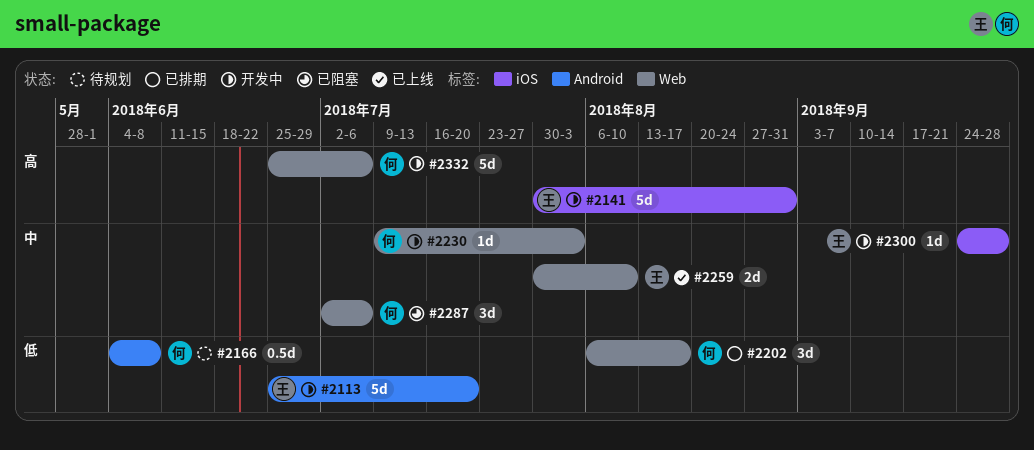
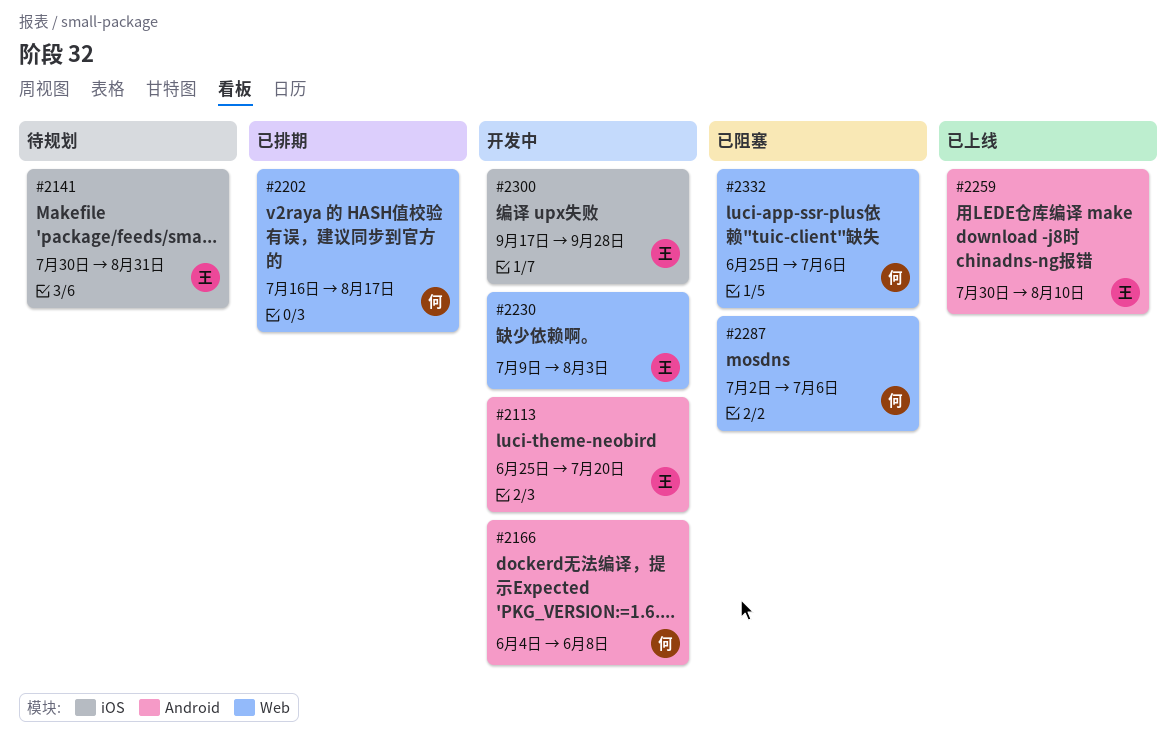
#2141, status: 开发中 -> 待规划
#2166, status: 待规划 -> 开发中
#2202, start: Aug 6 -> Jul 16
#2230, owner: 何 -> 王
#2259, label: Web -> Android
#2300, start: Sep 24 -> Sep 17
#2332, status: 开发中 -> 已阻塞

